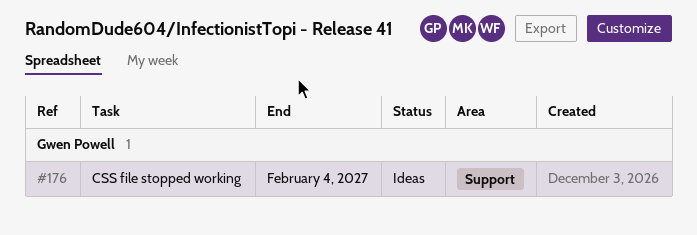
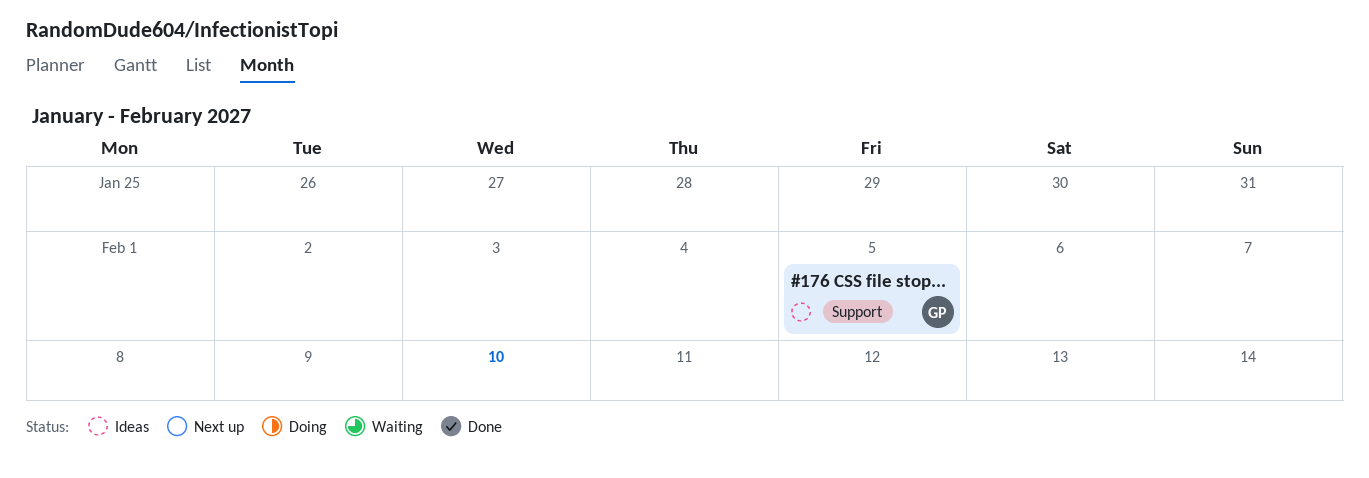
#176, due: Feb 4 -> Feb 5

